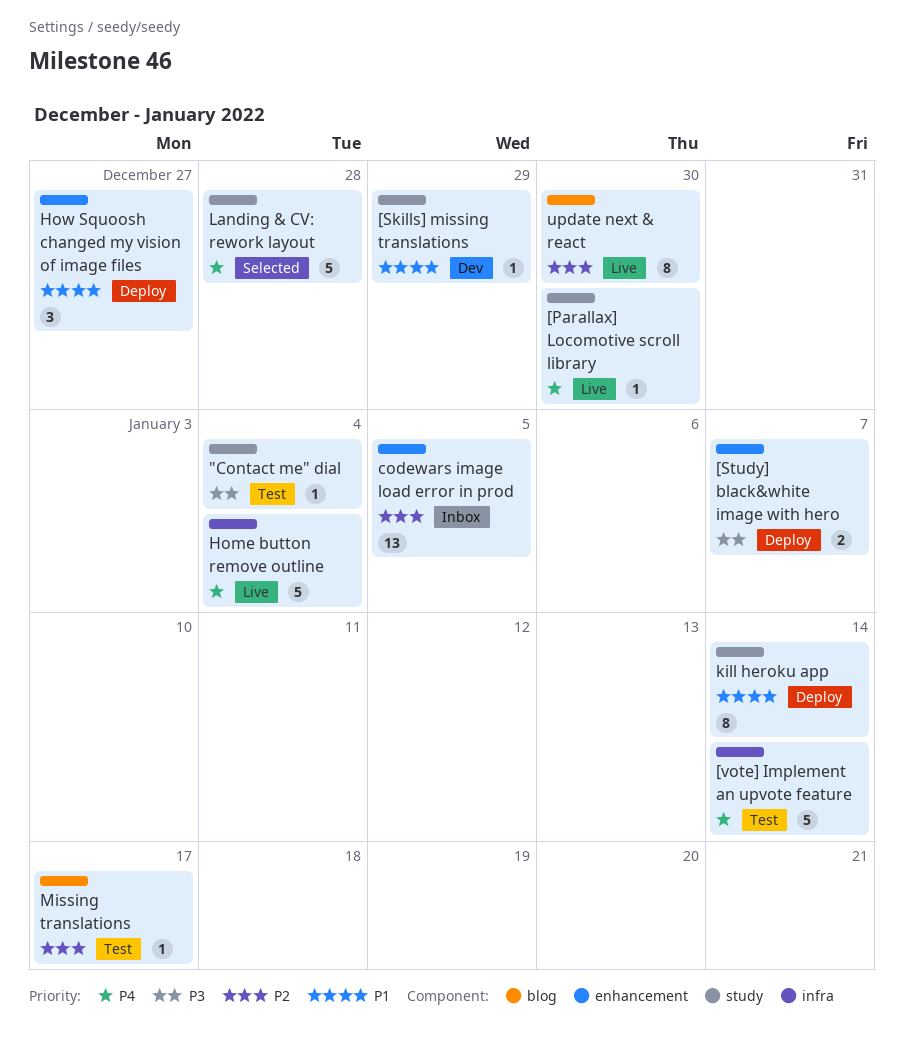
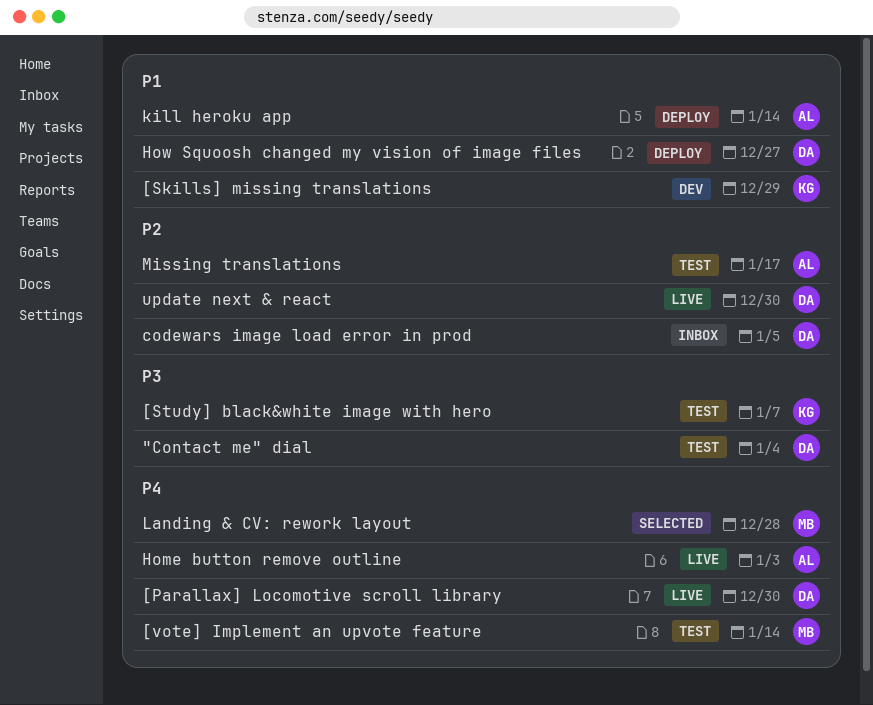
[Study] black&white image with hero, status: Deploy -> Test
Home button remove outline, due: Jan 4 -> Jan 3

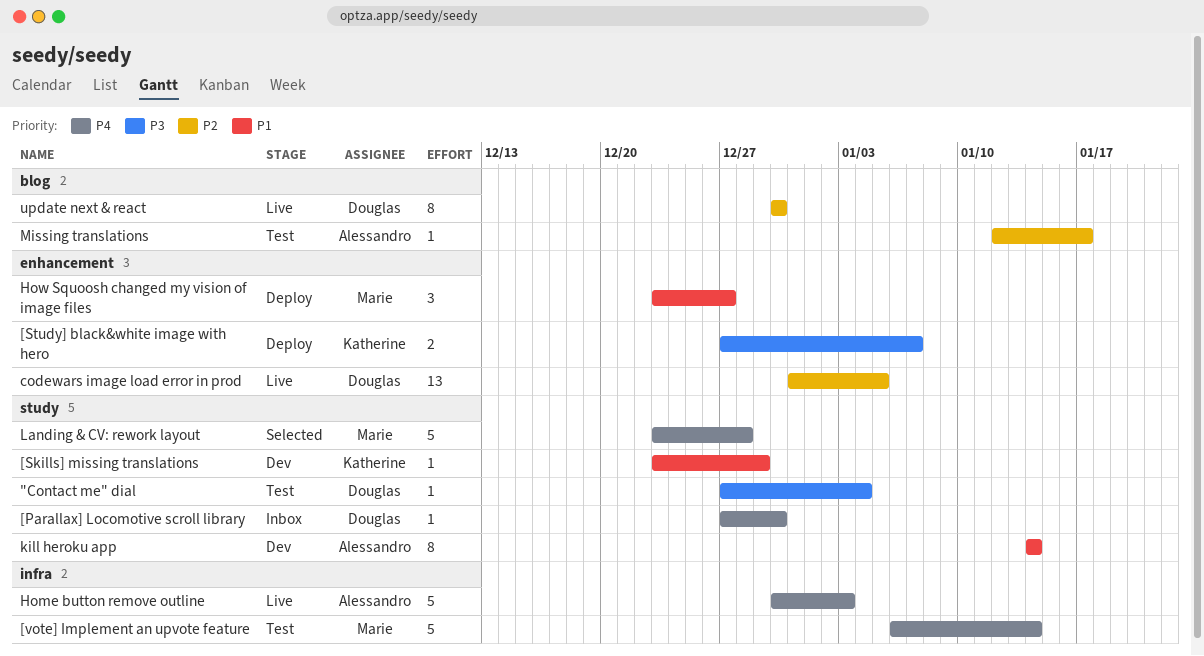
[Parallax] Locomotive scroll library, status: Live -> Inbox
[Study] black&white image with hero, status: Test -> Deploy
codewars image load error in prod, status: Inbox -> Live
How Squoosh changed my vision of image files, owner: Douglas -> Marie
kill heroku app, status: Deploy -> Dev

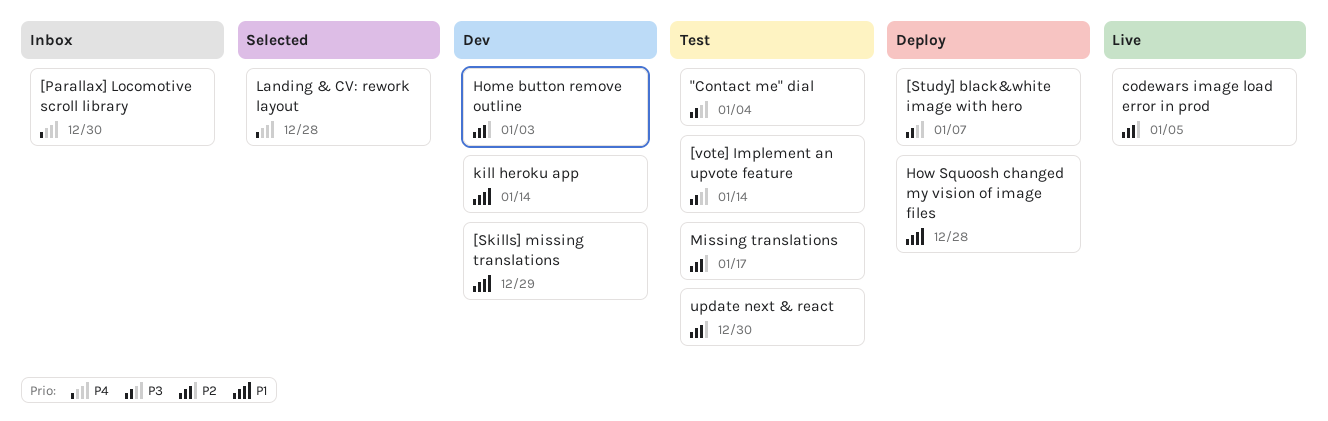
[vote] Implement an upvote feature, priority: P4 -> P3
Home button remove outline, status: Live -> Dev
Home button remove outline, priority: P4 -> P2
How Squoosh changed my vision of image files, due: Dec 27 -> Dec 28
update next & react, status: Live -> Test

